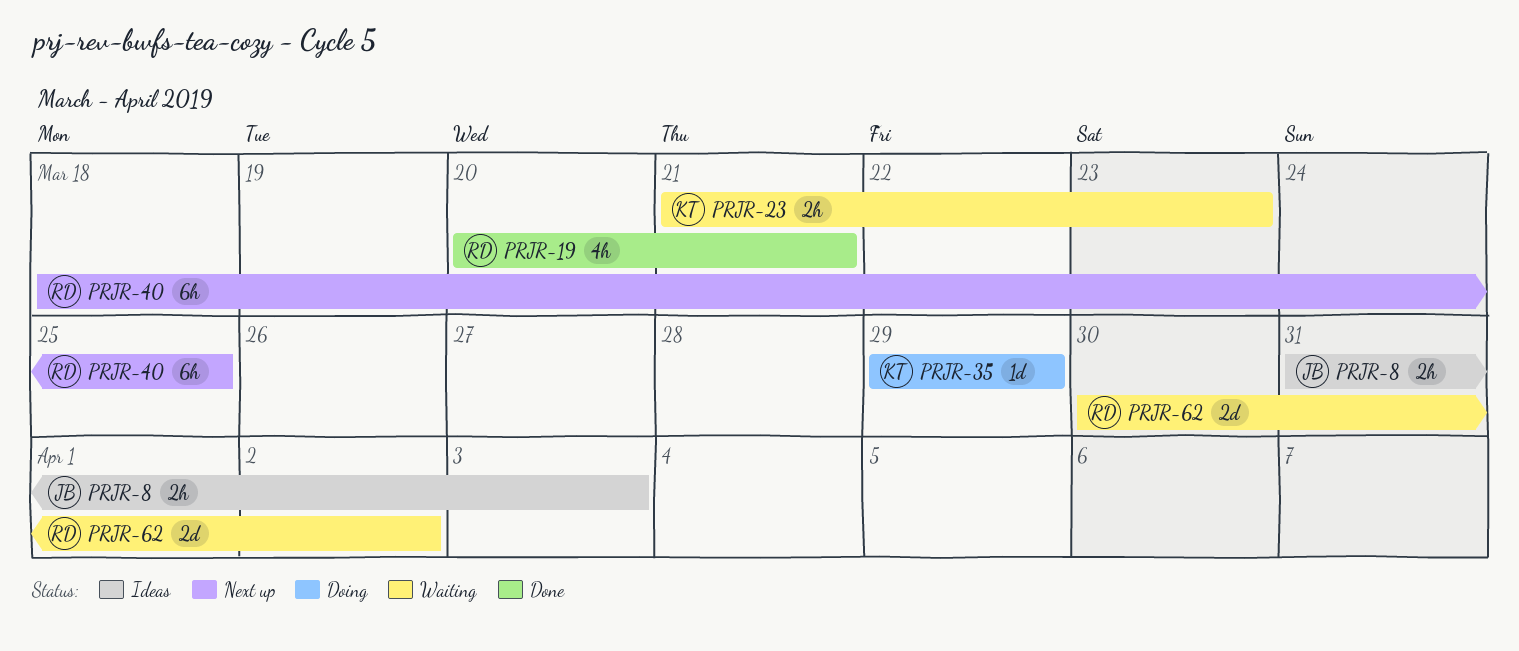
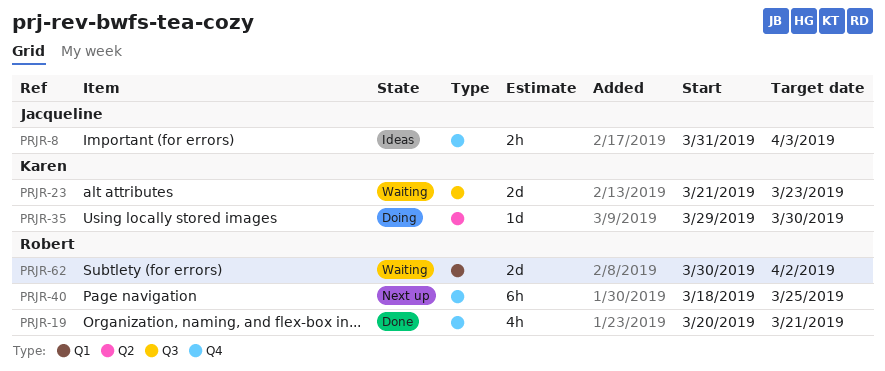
PRJR-23, estimate: 2h -> 2d
PRJR-35, due: Mar 29 -> Mar 30

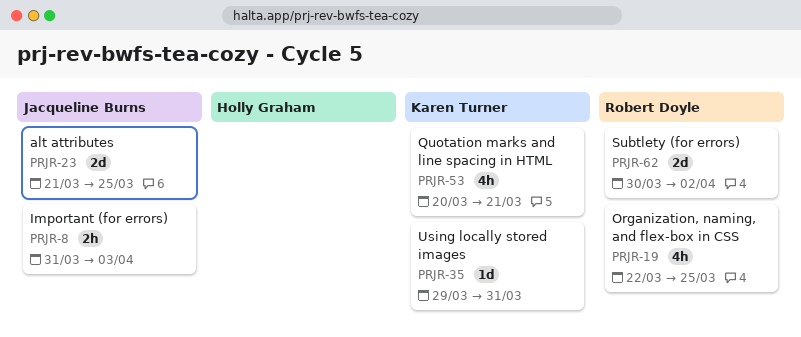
PRJR-19, start: Mar 20 -> Mar 22
PRJR-19, due: Mar 21 -> Mar 25
PRJR-23, owner: Karen Turner -> Jacqueline Burns
PRJR-23, due: Mar 23 -> Mar 25
PRJR-35, due: Mar 30 -> Mar 31
PRJR-40: present -> none
PRJR-53: none -> present

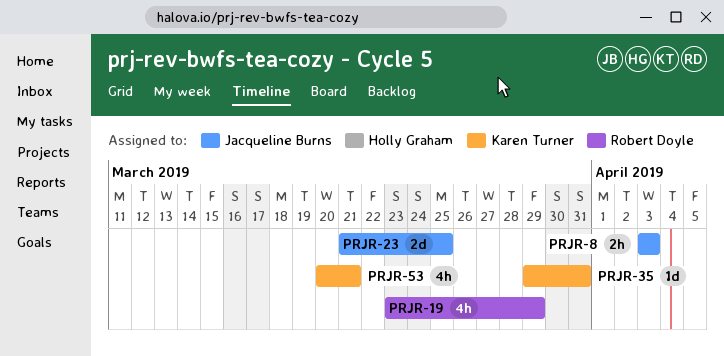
PRJR-8, start: Mar 31 -> Apr 3
PRJR-19, start: Mar 22 -> Mar 23
PRJR-19, due: Mar 25 -> Mar 29
PRJR-62: present -> none

